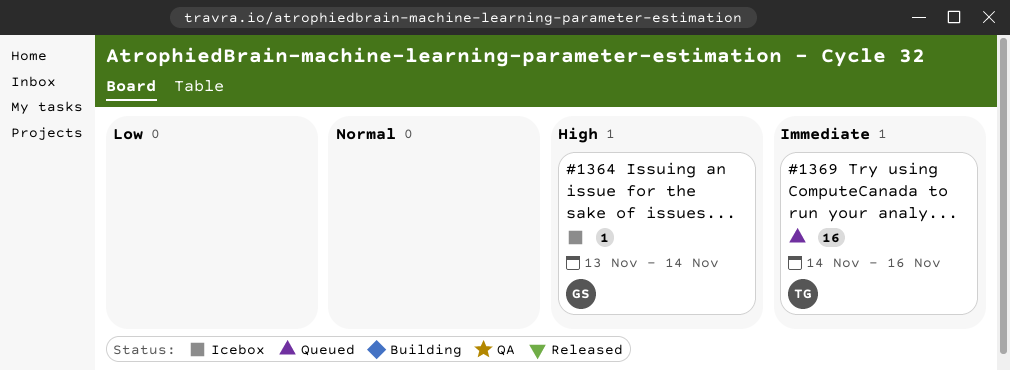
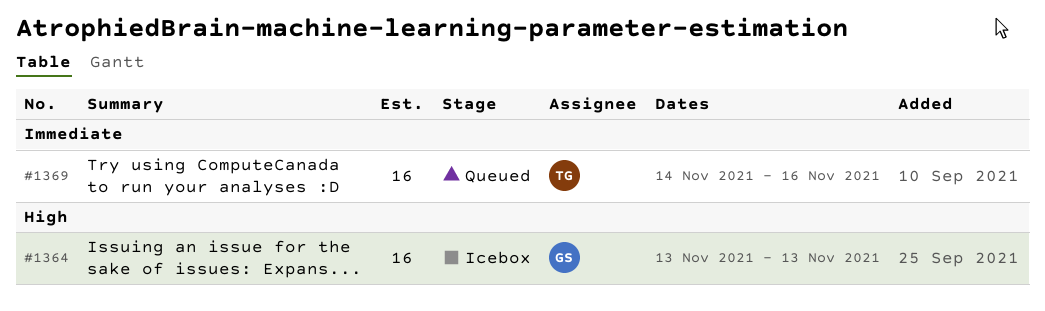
#1364, estimate: 1 -> 16
#1364, due: Nov 14 -> Nov 13

